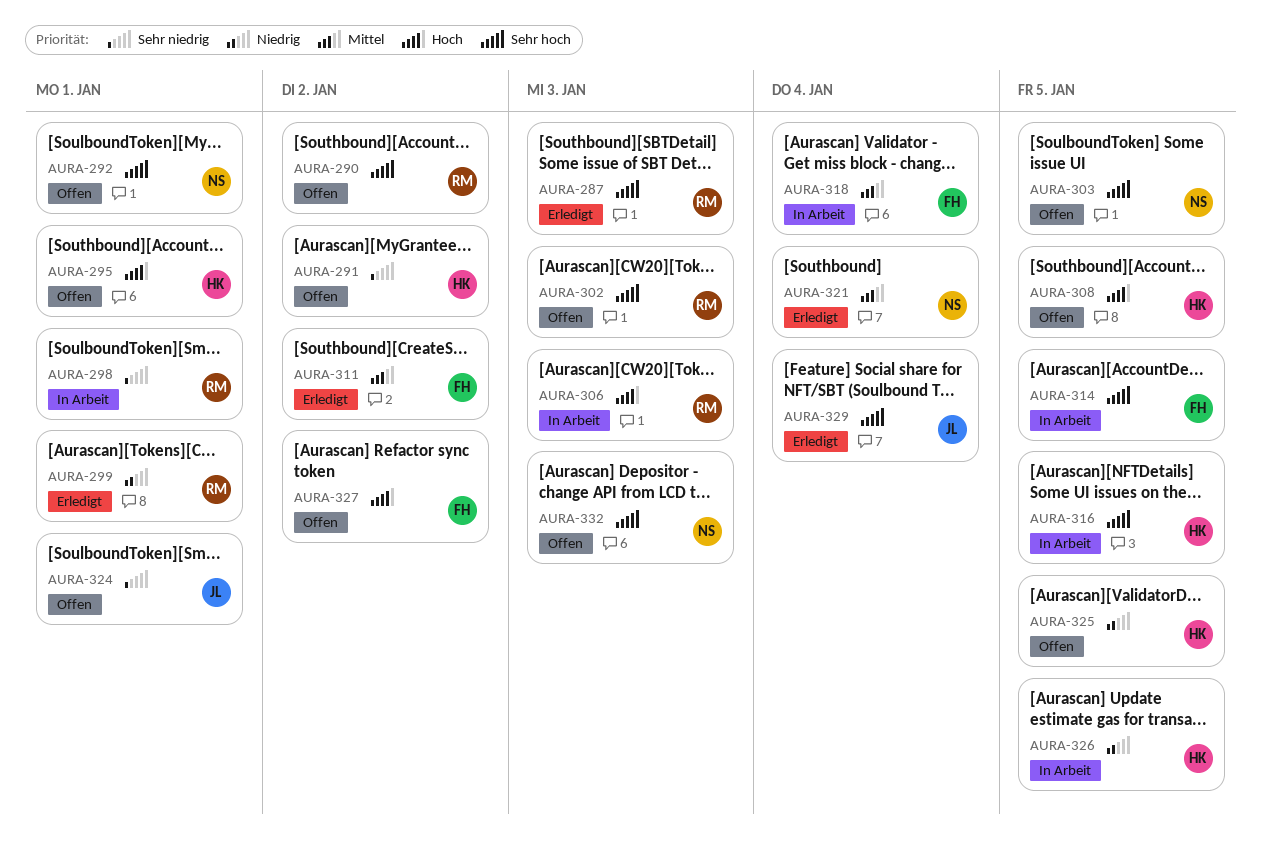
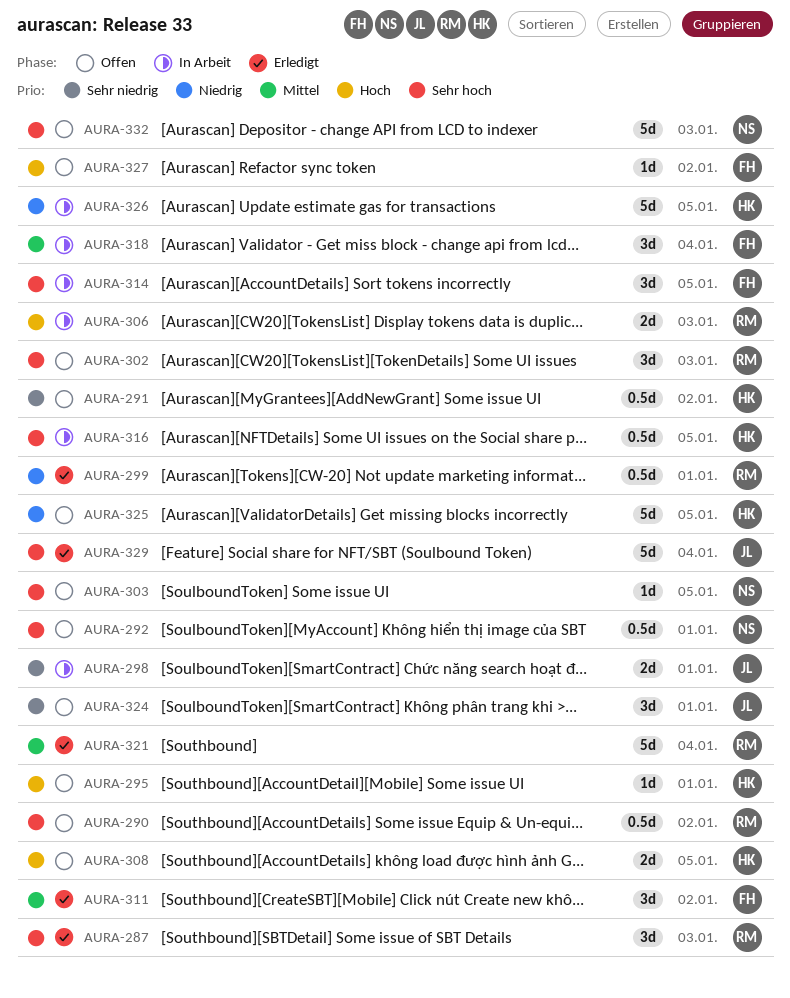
AURA-298, owner: RM -> JL
AURA-321, owner: NS -> RM

